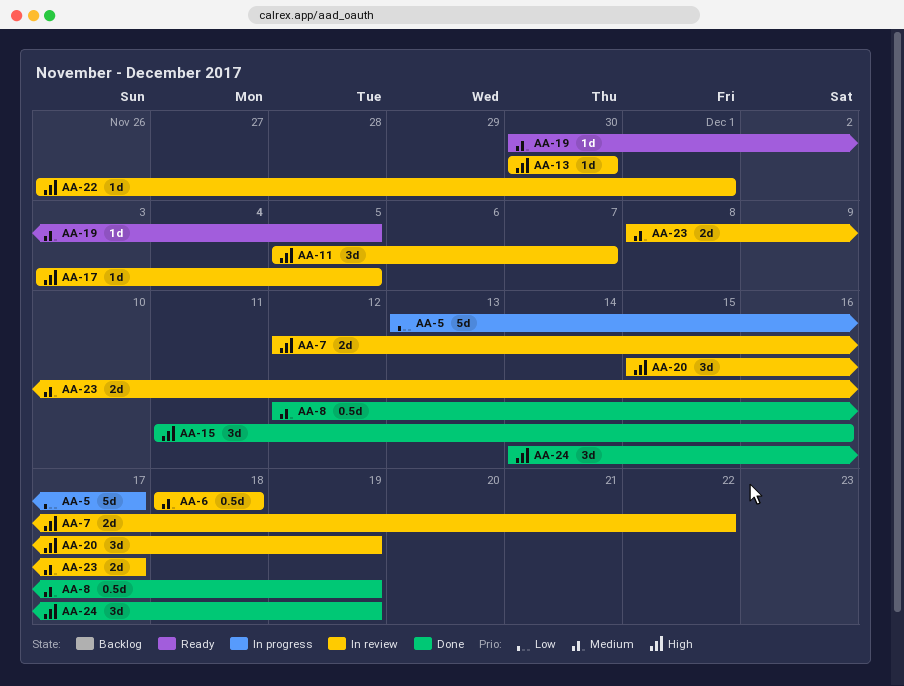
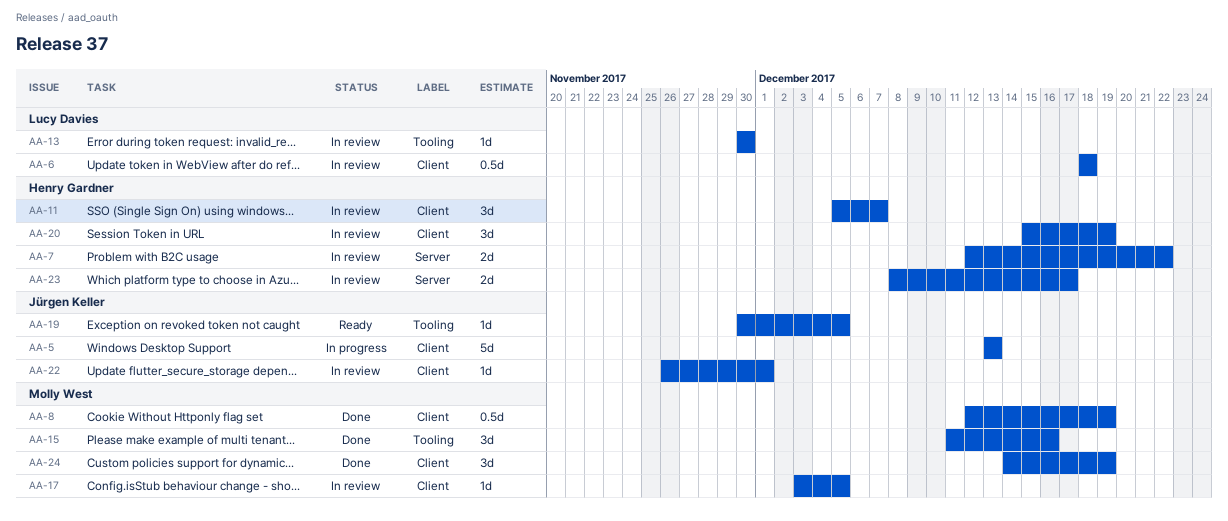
AA-5, due: Dec 17 -> Dec 13

